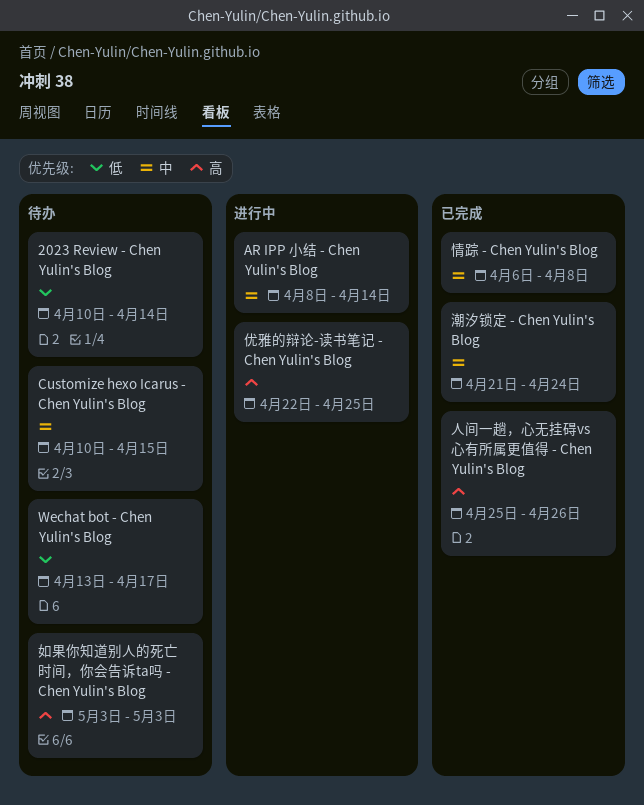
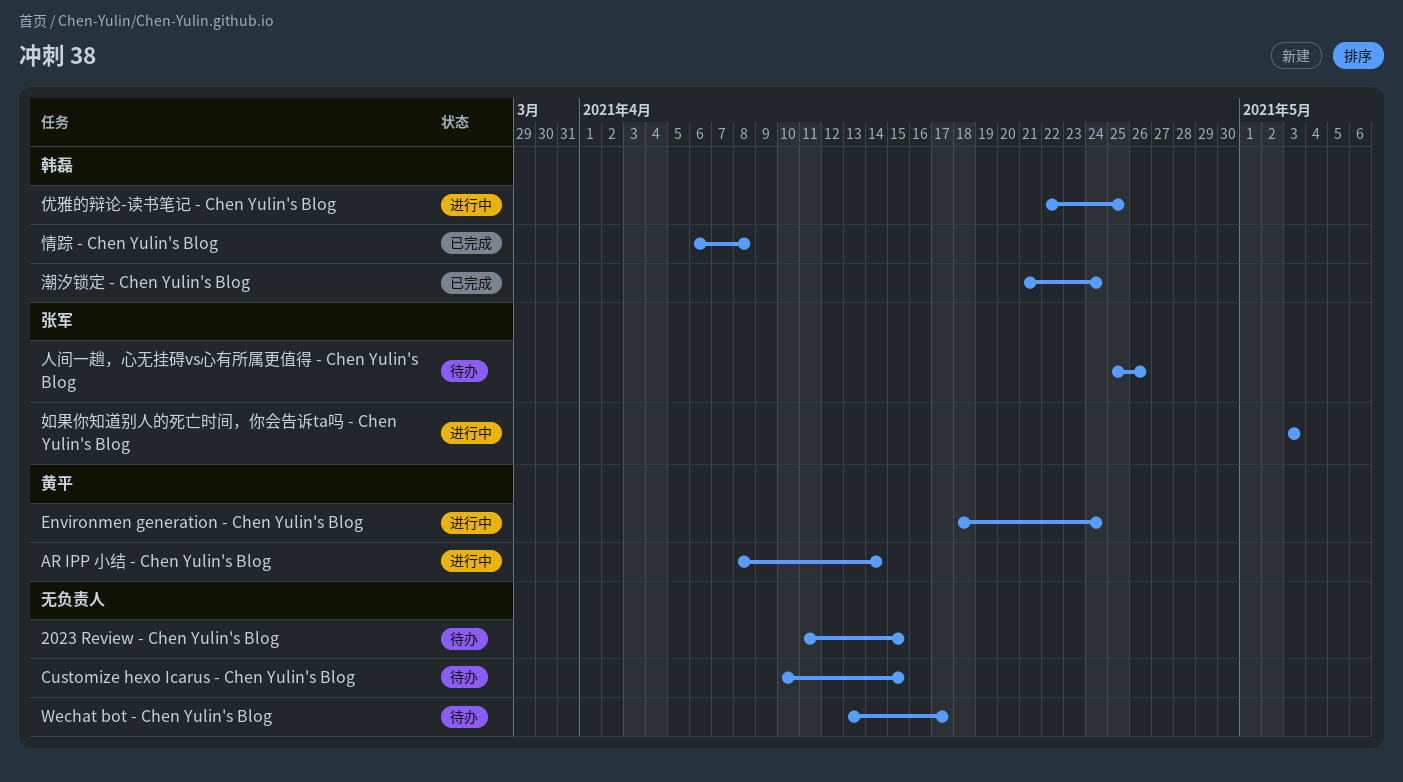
2023 Review - Chen Yulin's Blog, start: Apr 10 -> Apr 11
2023 Review - Chen Yulin's Blog, due: Apr 14 -> Apr 15
Environmen generation - Chen Yulin's Blog: none -> present
人间一趟，心无挂碍vs心有所属更值得 - Chen Yulin's Blog, status: 已完成 -> 待办
如果你知道别人的死亡时间，你会告诉ta吗 - Chen Yulin's Blog, status: 待办 -> 进行中

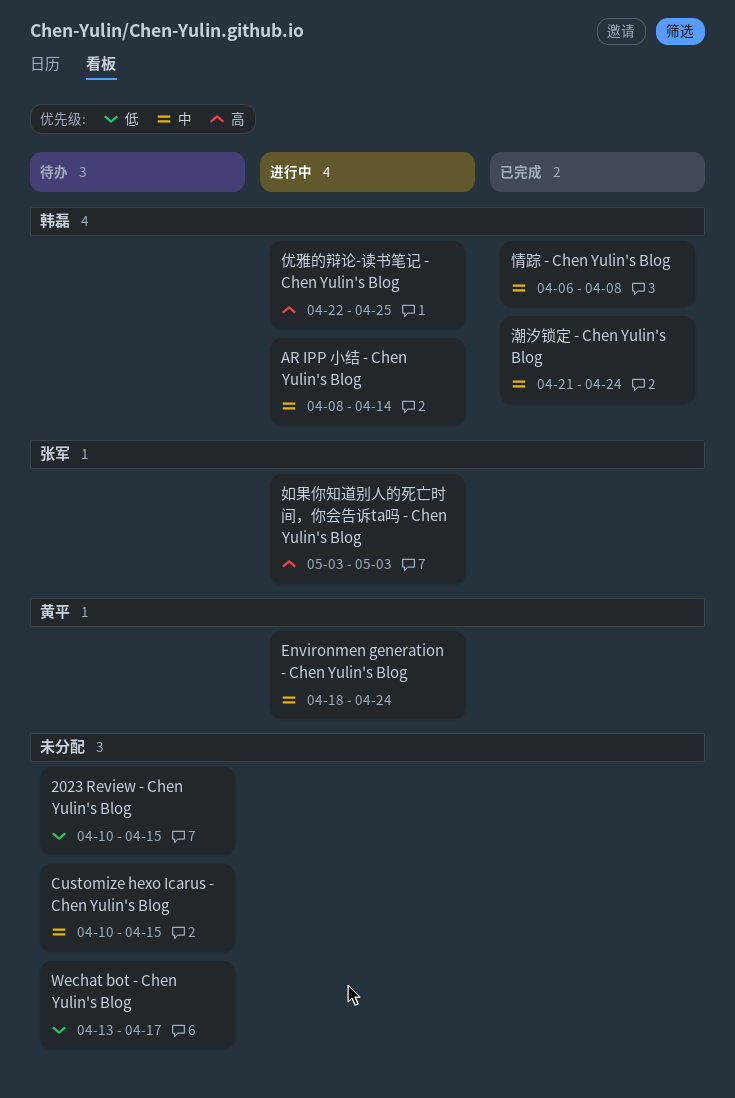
2023 Review - Chen Yulin's Blog, start: Apr 11 -> Apr 10
AR IPP 小结 - Chen Yulin's Blog, owner: 黄平 -> 韩磊
人间一趟，心无挂碍vs心有所属更值得 - Chen Yulin's Blog: present -> none

